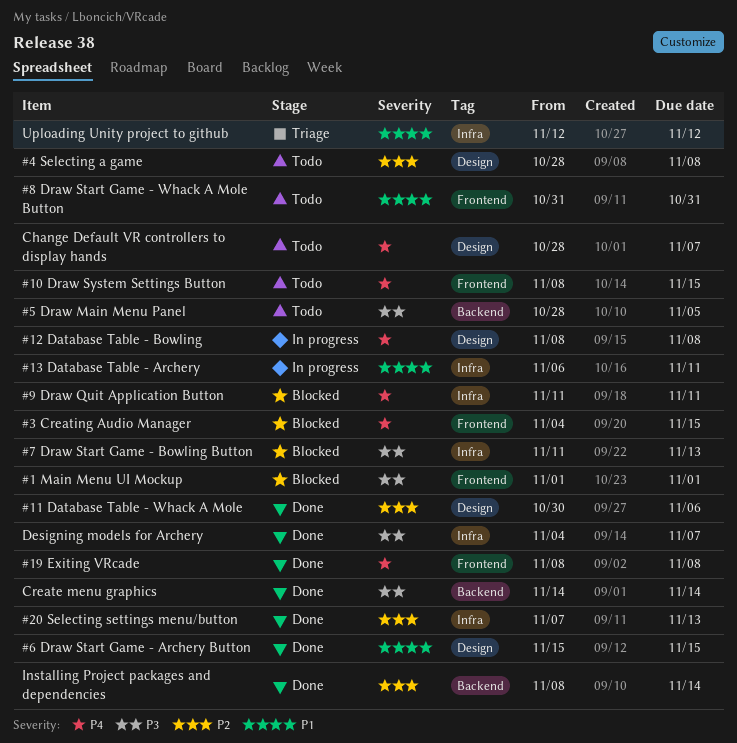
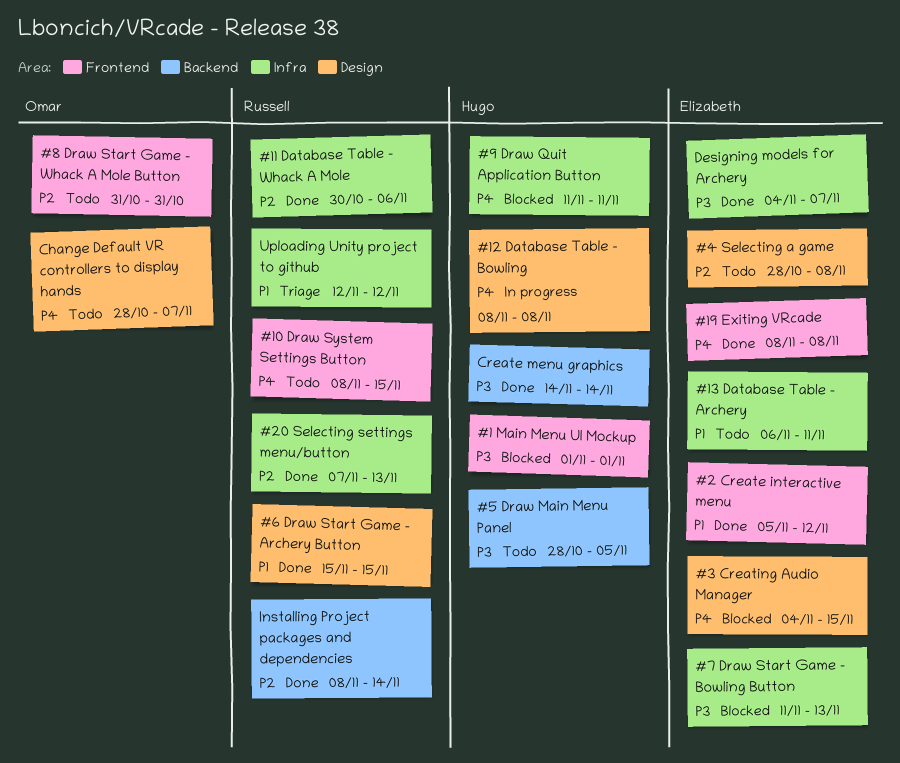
#11 Database Table - Whack A Mole, label: Design -> Infra
#13 Database Table - Archery, status: In progress -> Todo
#2 Create interactive menu: none -> present
#3 Creating Audio Manager, label: Frontend -> Design
#8 Draw Start Game - Whack A Mole Button, priority: P1 -> P2

